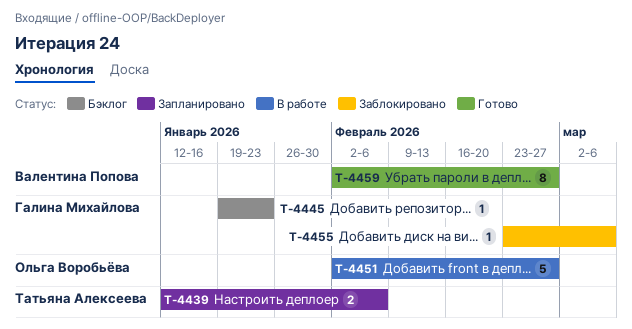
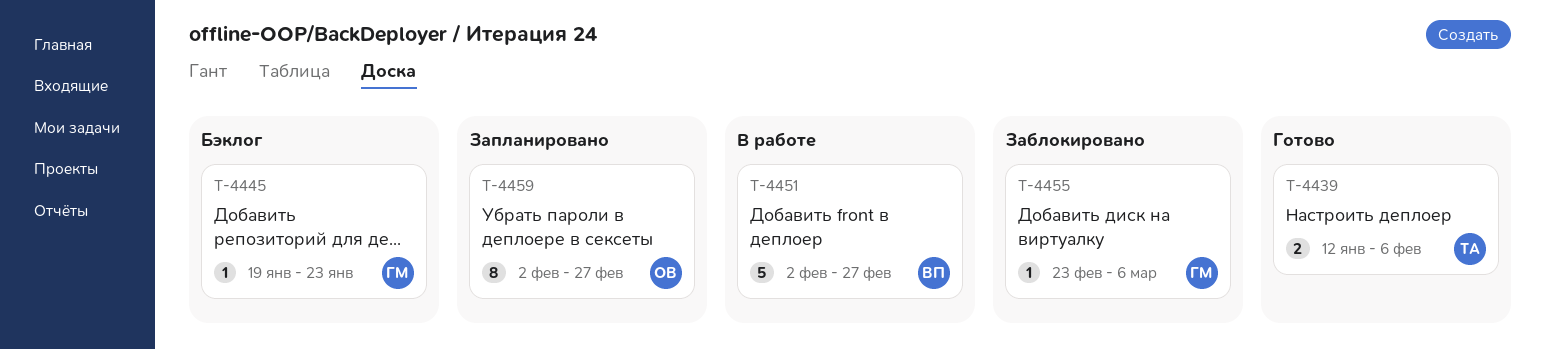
T-4439, status: Запланировано -> Готово
T-4451, owner: Ольга Воробьёва -> Валентина Попова
T-4459, status: Готово -> Запланировано
T-4459, owner: Валентина Попова -> Ольга Воробьёва

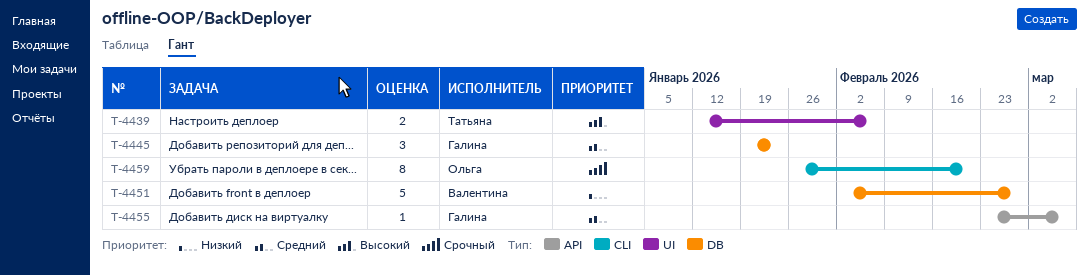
T-4445, estimate: 1 -> 3
T-4459, start: Feb 2 -> Jan 26
T-4459, due: Feb 27 -> Feb 20

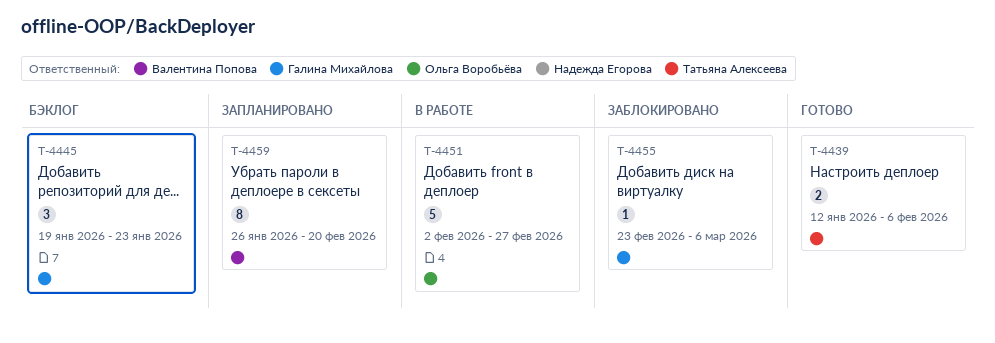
T-4451, owner: Валентина Попова -> Ольга Воробьёва
T-4459, owner: Ольга Воробьёва -> Валентина Попова

